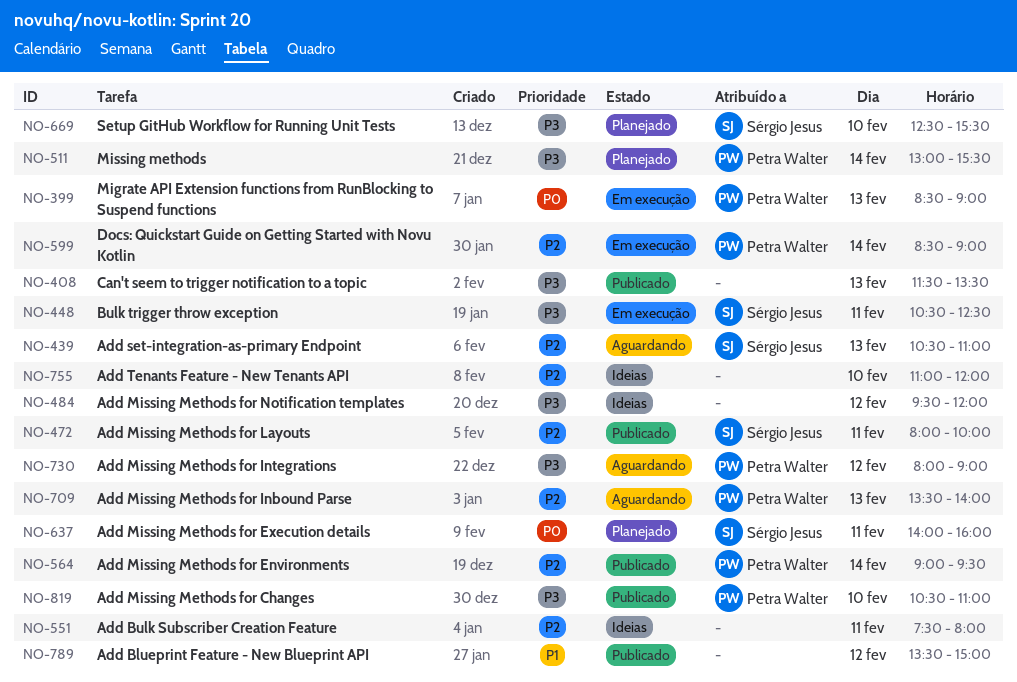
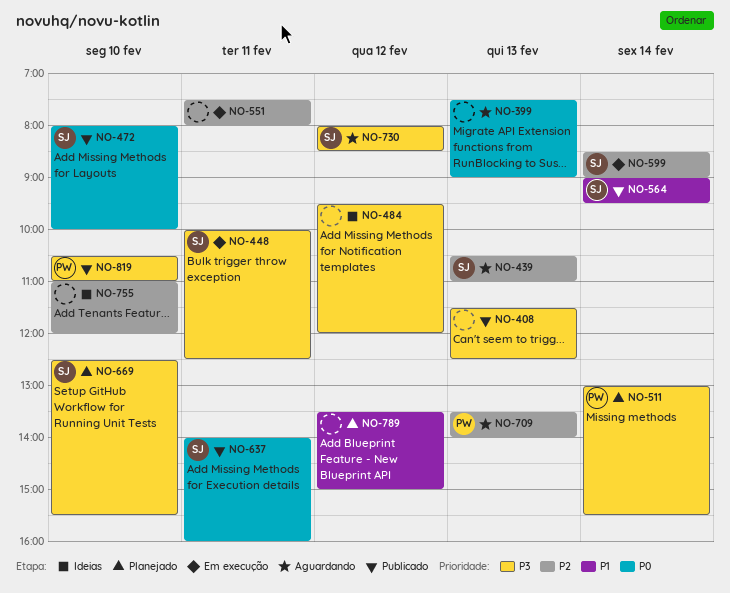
NO-399, status: Em execução -> Aguardando
NO-399, owner: Petra Walter -> none
NO-399, begins: 08:30 -> 07:30
NO-408, ends: 13:30 -> 12:30
NO-448, begins: 10:30 -> 10:00
NO-472, priority: P2 -> P0
NO-472, day: Feb 11 -> Feb 10
NO-551, status: Ideias -> Em execução
NO-564, owner: Petra Walter -> Sérgio Jesus
NO-564, priority: P2 -> P1
NO-599, owner: Petra Walter -> Sérgio Jesus
NO-637, status: Planejado -> Publicado
NO-730, owner: Petra Walter -> Sérgio Jesus
NO-730, ends: 09:00 -> 08:30
NO-789, status: Publicado -> Planejado

